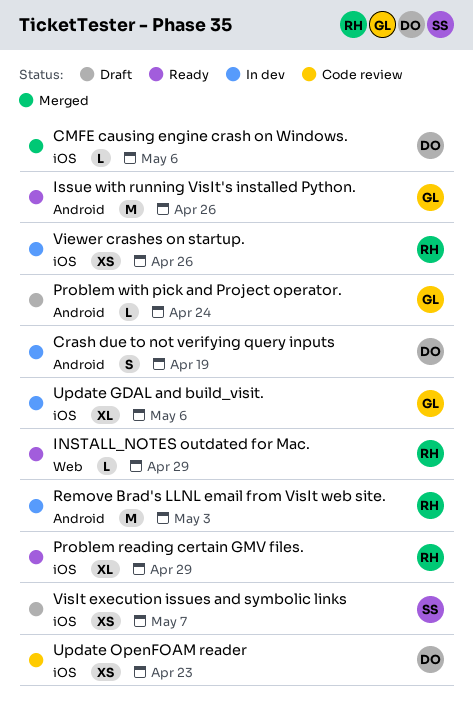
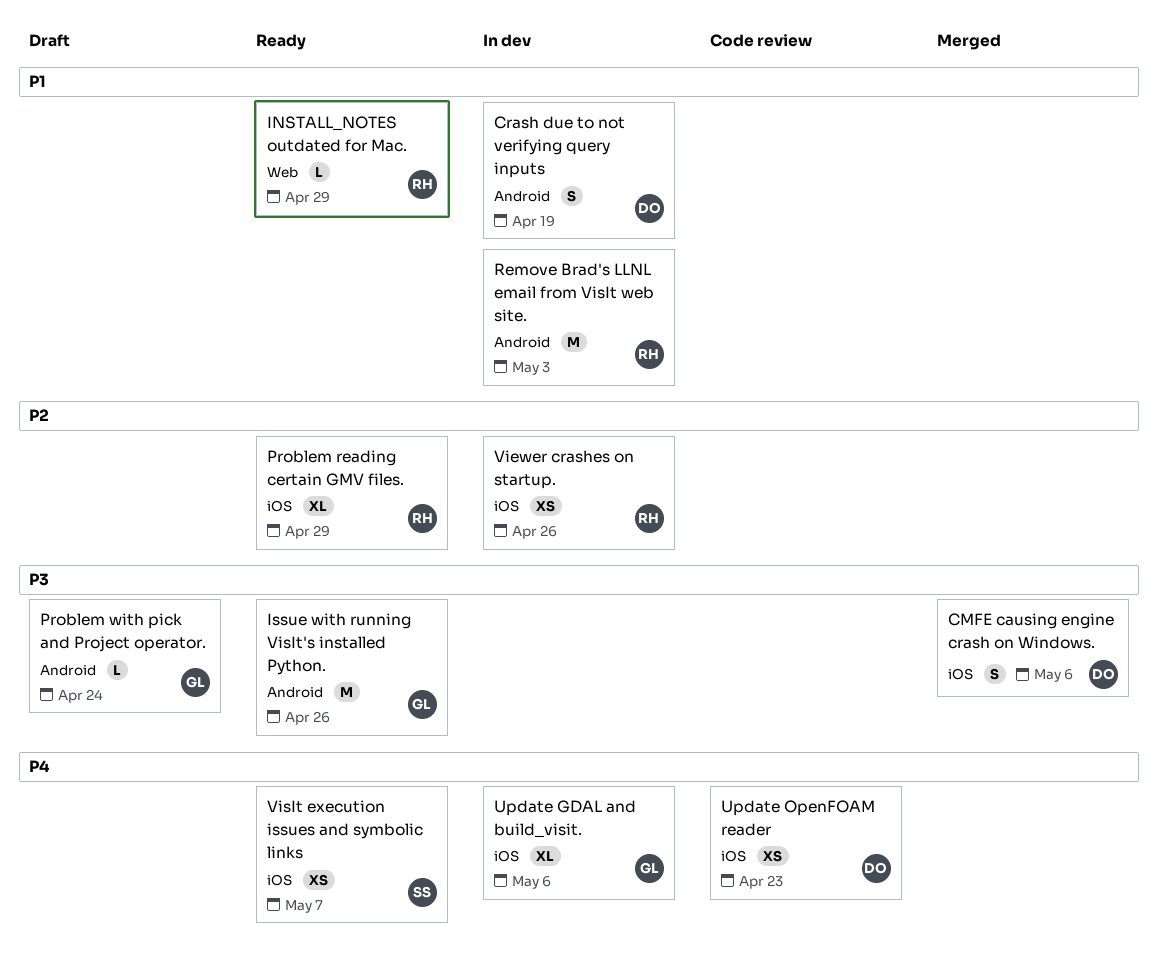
CMFE causing engine crash on Windows., estimate: L -> S
VisIt execution issues and symbolic links, status: Draft -> Ready

